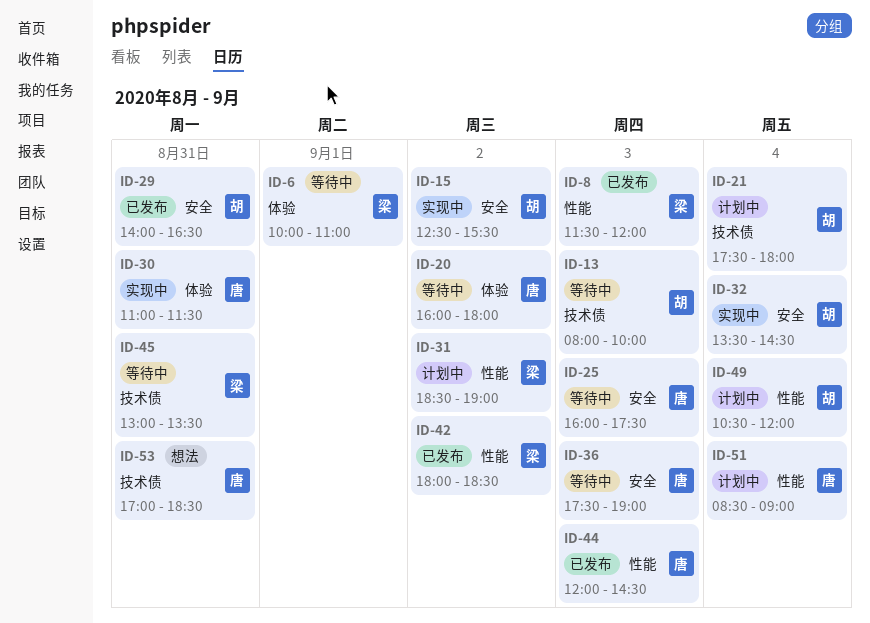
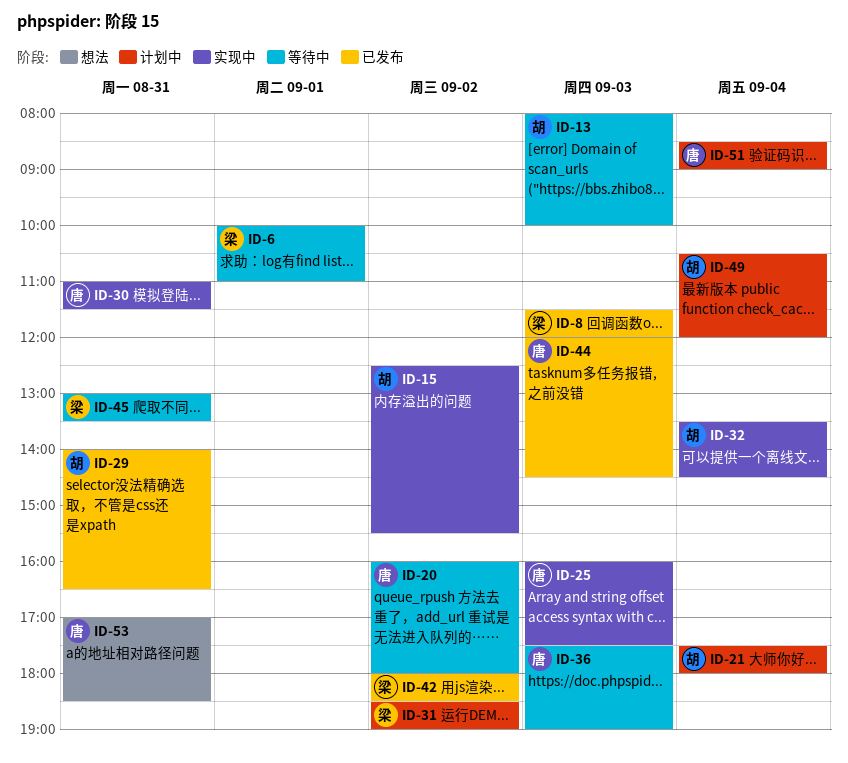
ID-25, status: 等待中 -> 实现中

